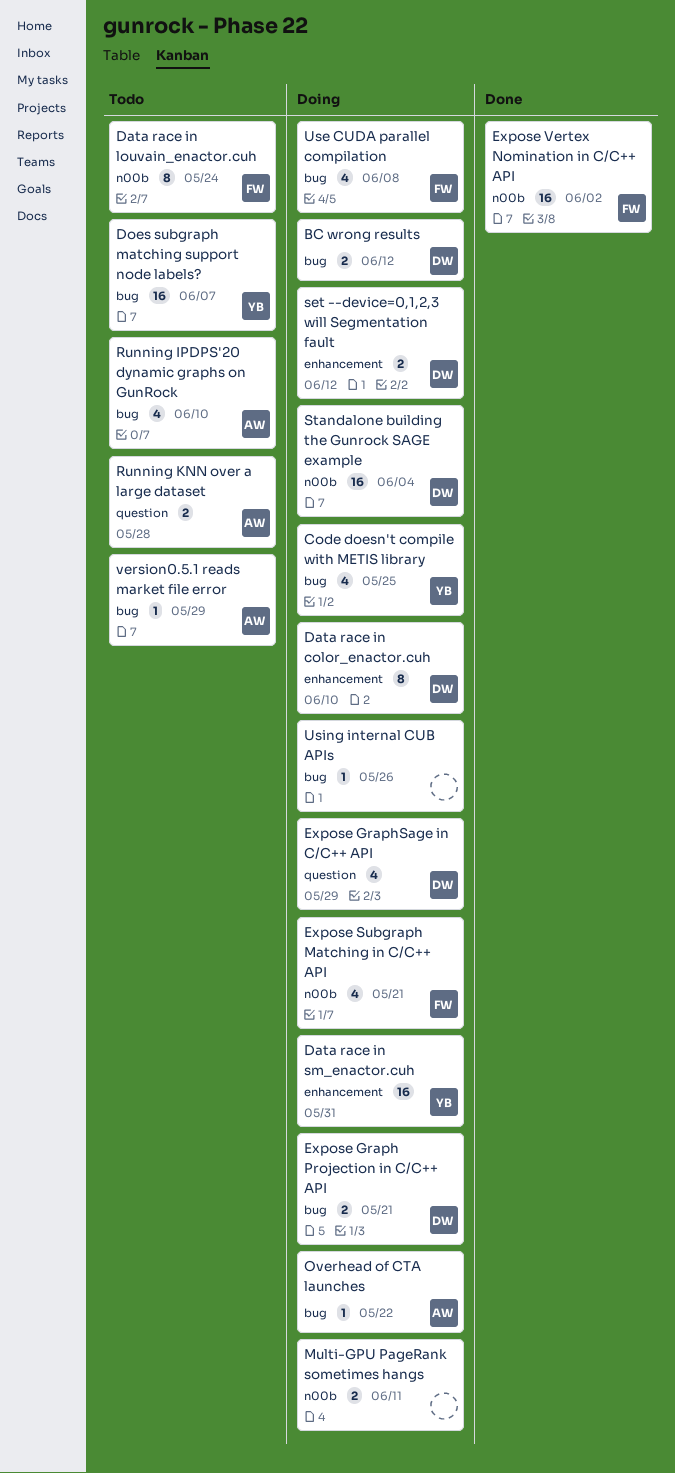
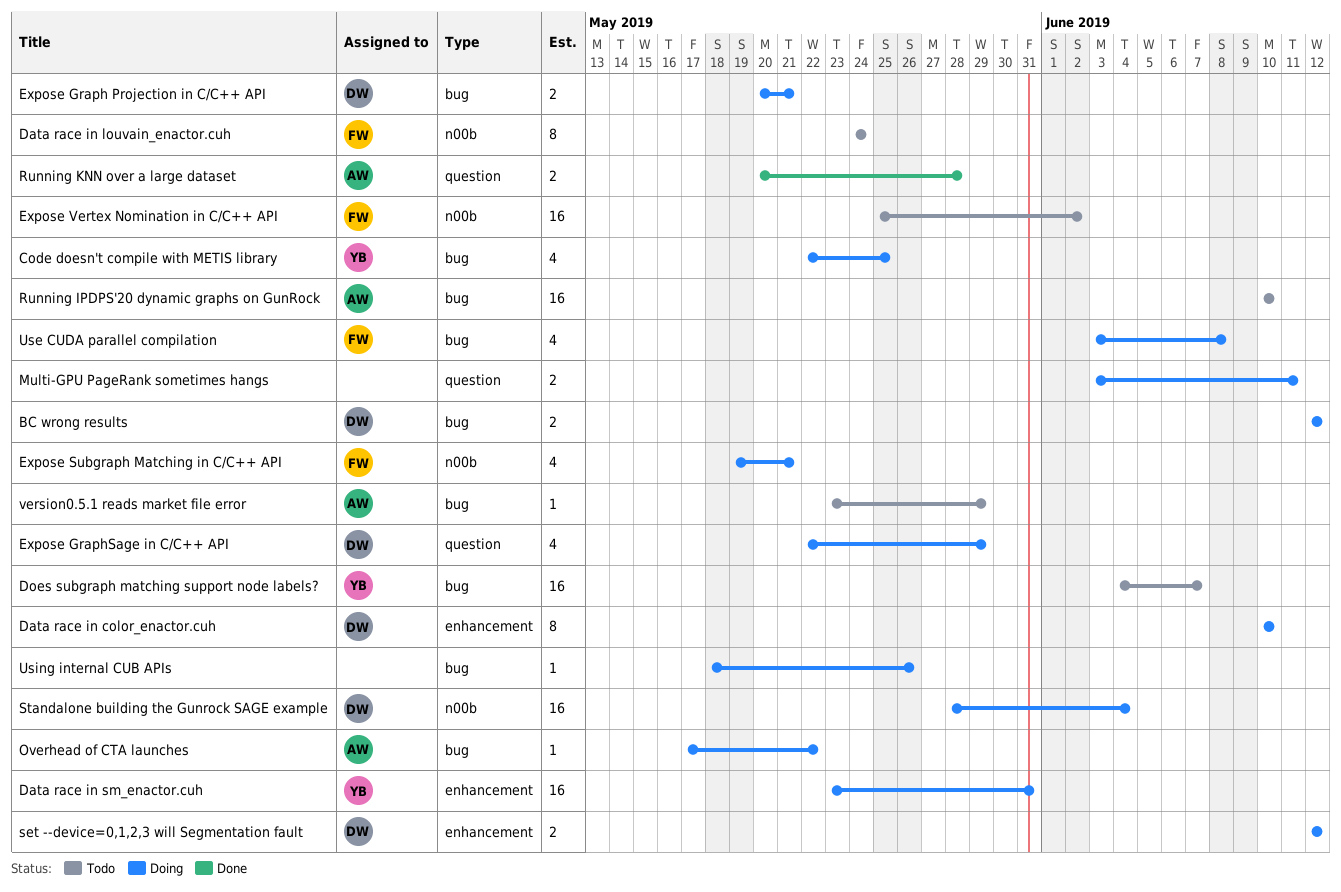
Expose Vertex Nomination in C/C++ API, status: Done -> Todo
Multi-GPU PageRank sometimes hangs, label: n00b -> question
Running IPDPS'20 dynamic graphs on GunRock, estimate: 4 -> 16
Running KNN over a large dataset, status: Todo -> Done

